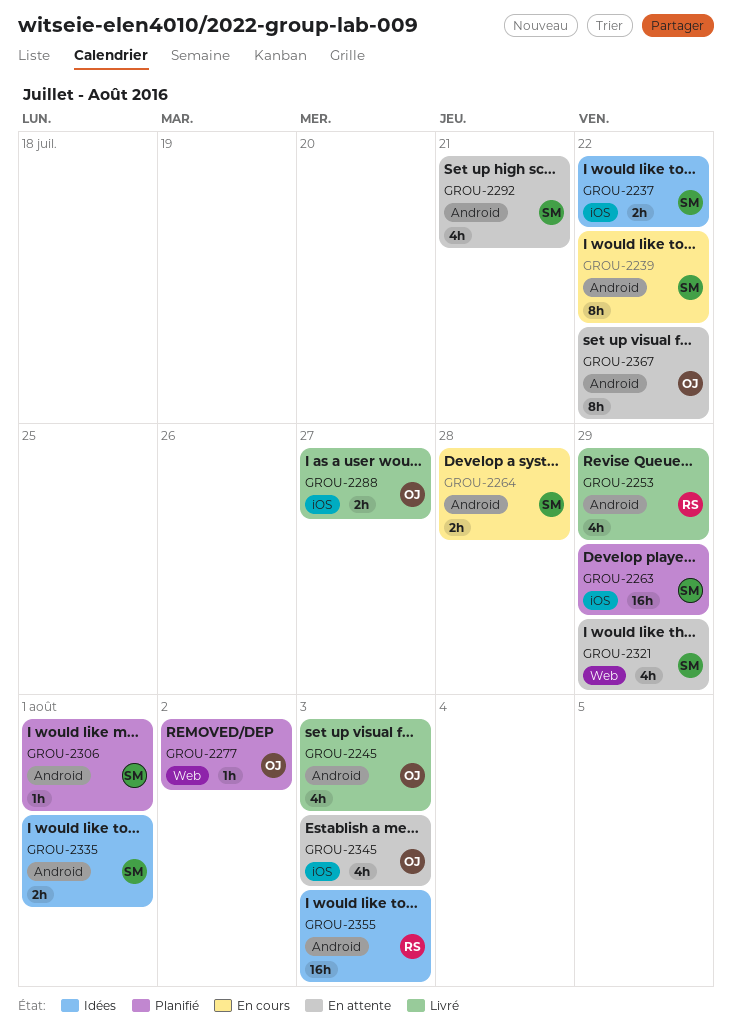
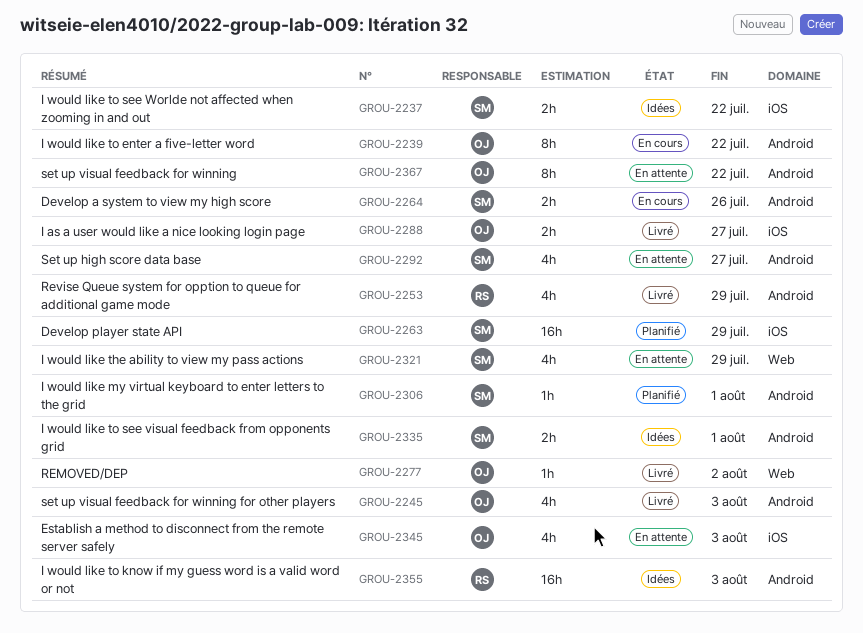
GROU-2239, owner: SM -> OJ
GROU-2264, due: Jul 28 -> Jul 26
GROU-2277, status: Planifié -> Livré
GROU-2292, due: Jul 21 -> Jul 27

